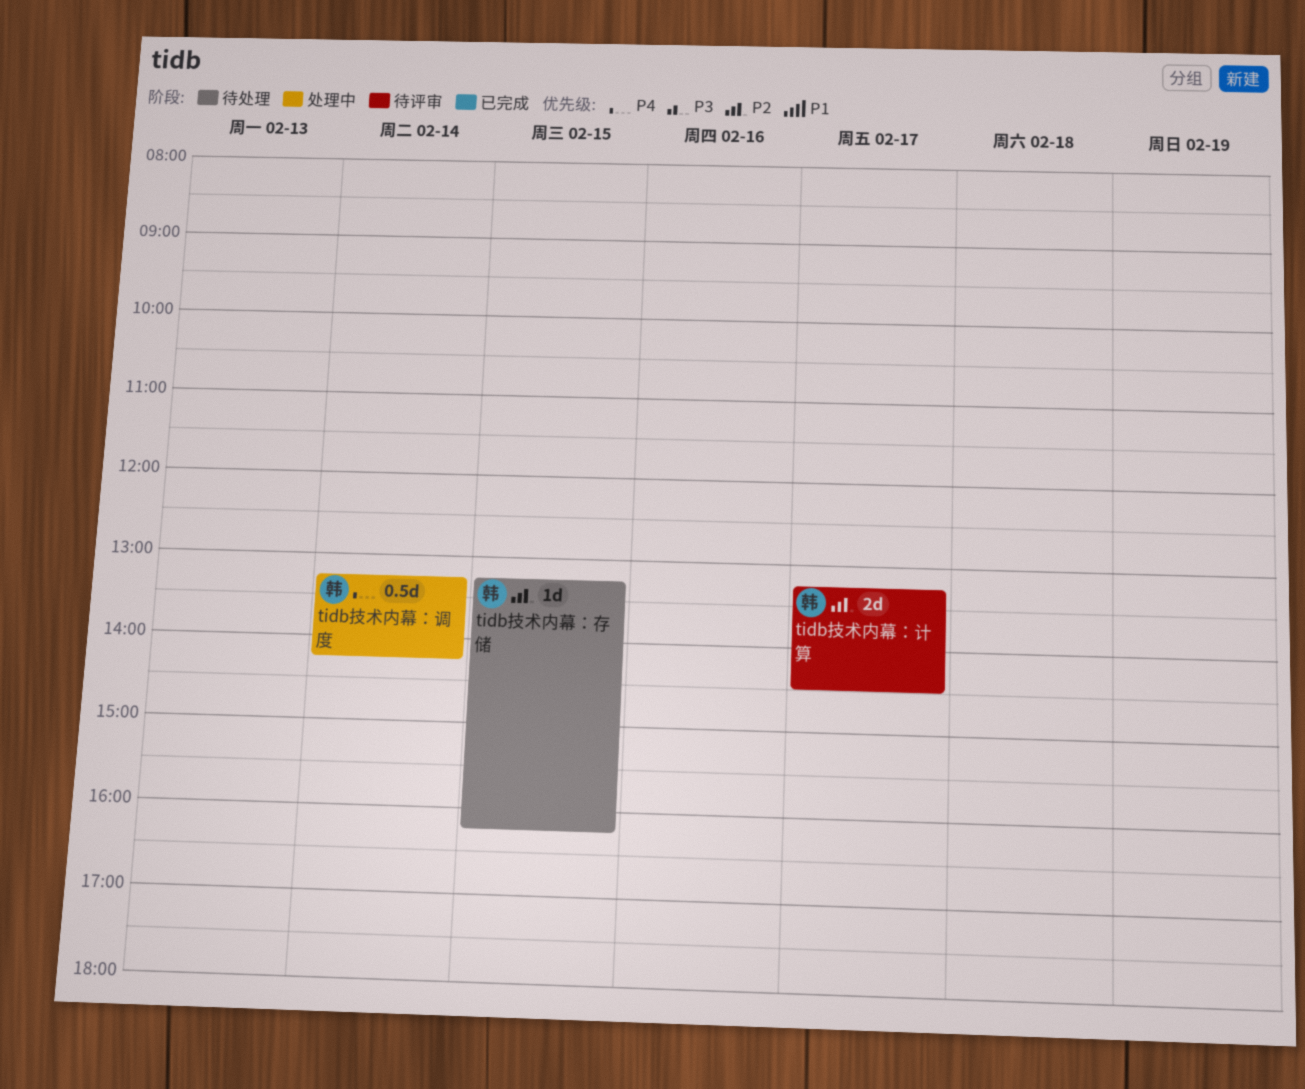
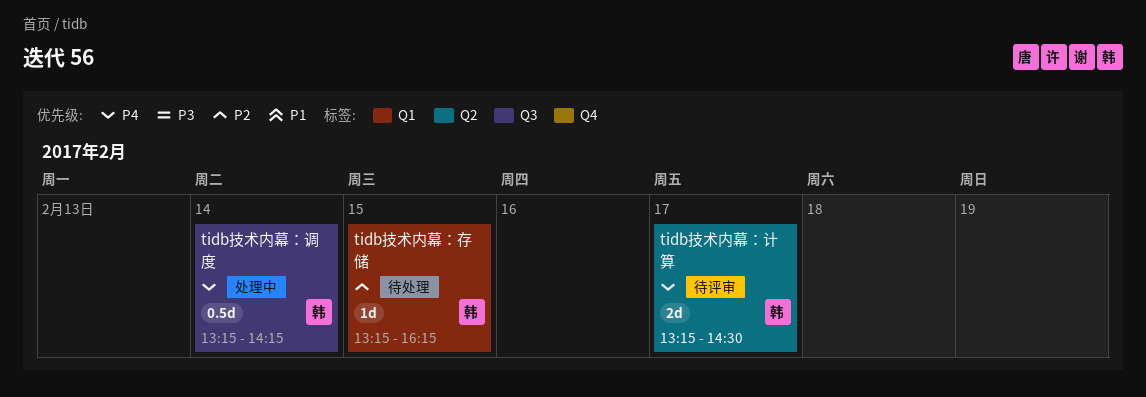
tidb技术内幕：计算, priority: P2 -> P4

